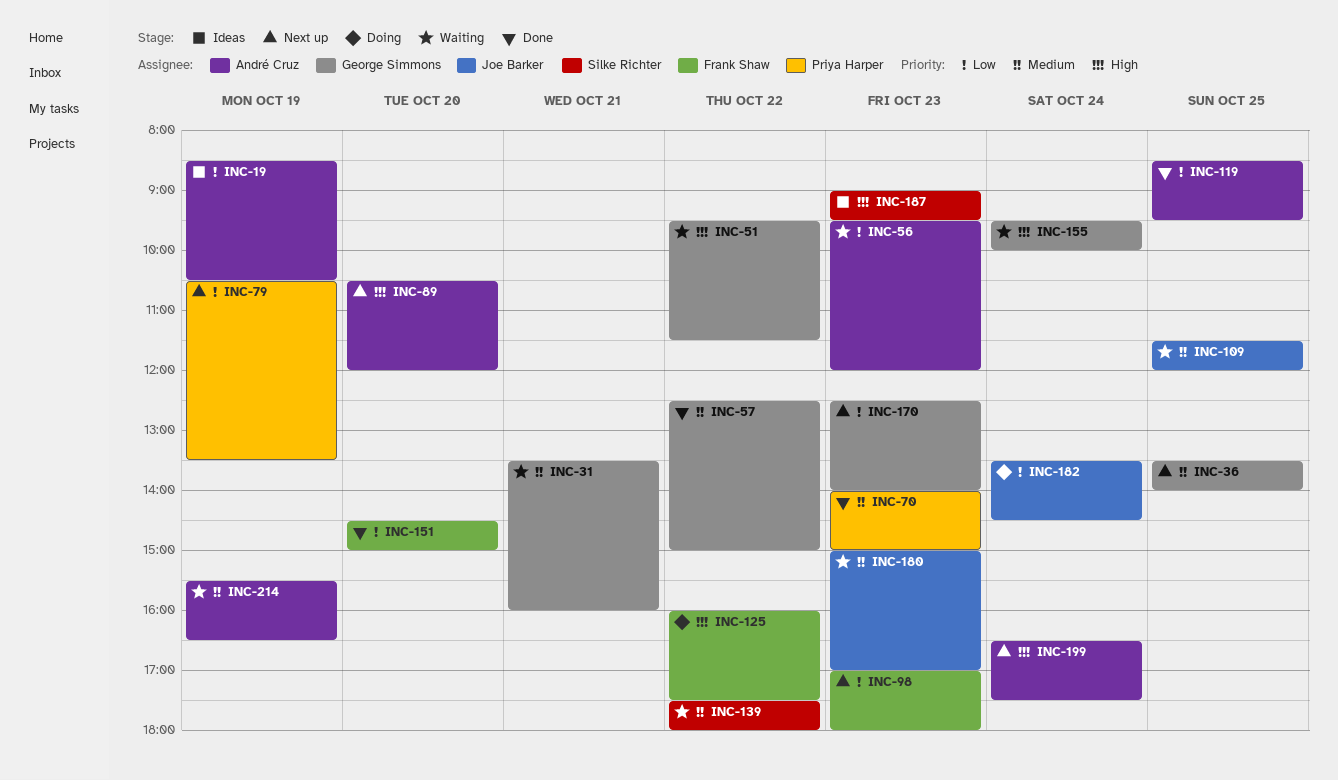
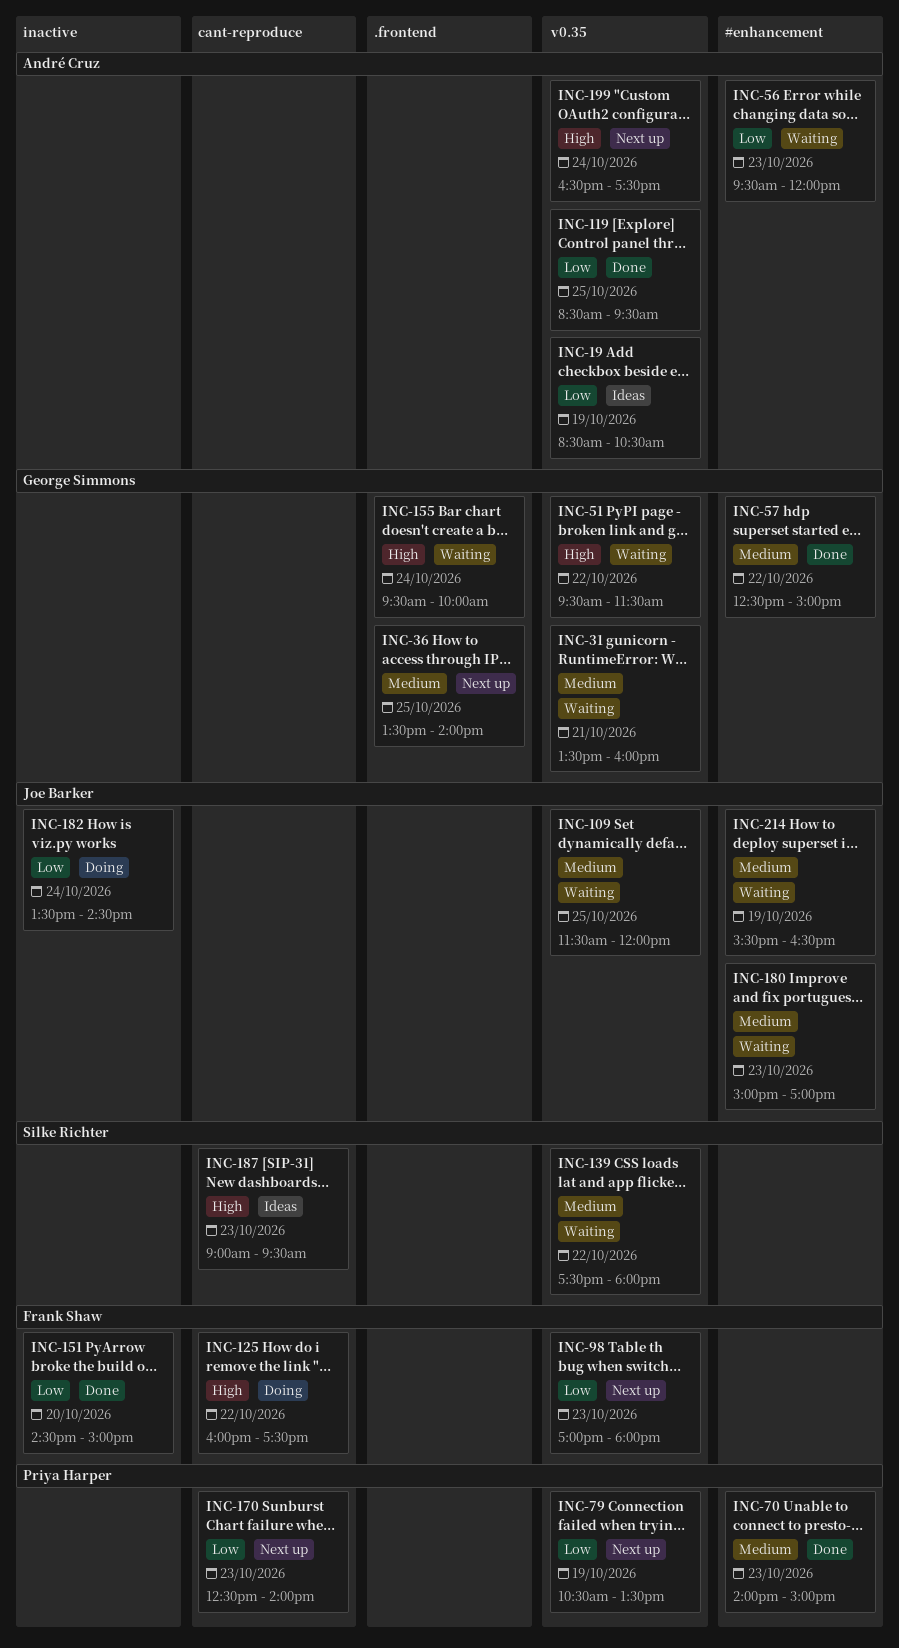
INC-89: present -> none
INC-170, owner: George Simmons -> Priya Harper
INC-214, owner: André Cruz -> Joe Barker

